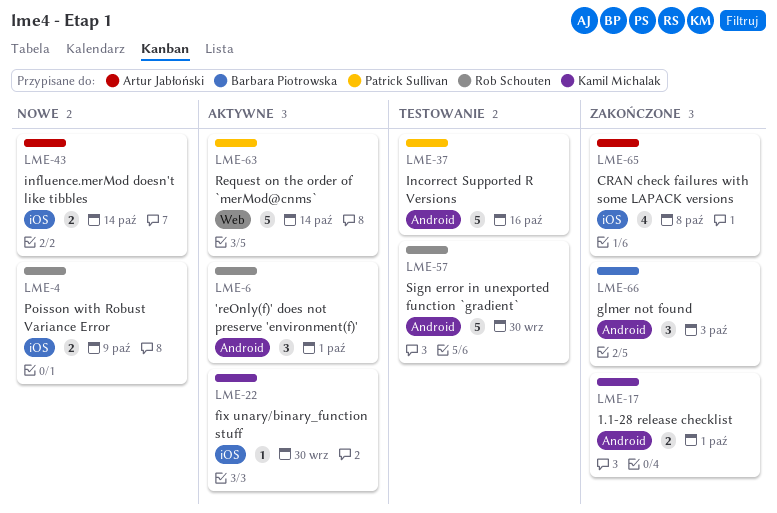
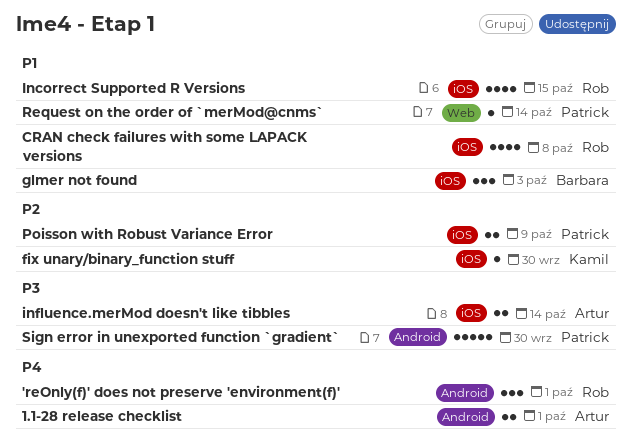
1.1-28 release checklist, owner: Kamil Michalak -> Artur Jabłoński
CRAN check failures with some LAPACK versions, owner: Artur Jabłoński -> Rob Schouten
glmer not found, label: Android -> iOS
Incorrect Supported R Versions, owner: Patrick Sullivan -> Rob Schouten
Incorrect Supported R Versions, label: Android -> iOS
Incorrect Supported R Versions, estimate: 5 -> 4
Incorrect Supported R Versions, due: Oct 16 -> Oct 15
Poisson with Robust Variance Error, owner: Rob Schouten -> Patrick Sullivan
Request on the order of `merMod@cnms`, estimate: 5 -> 1
Sign error in unexported function `gradient`, owner: Rob Schouten -> Patrick Sullivan

